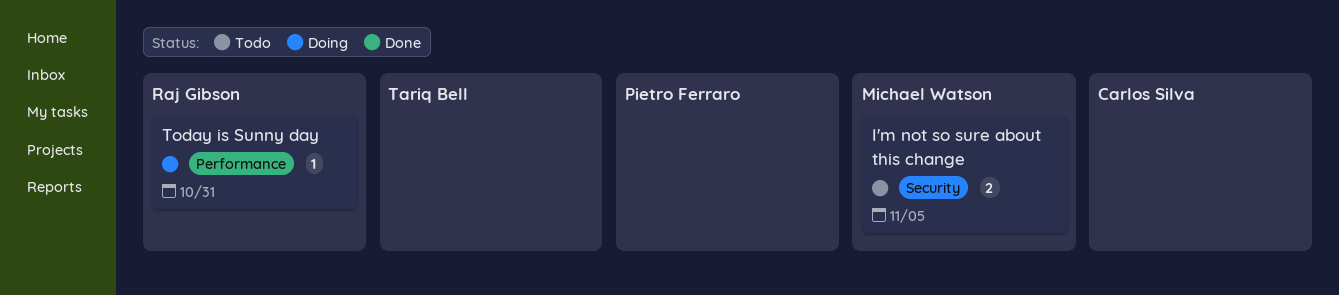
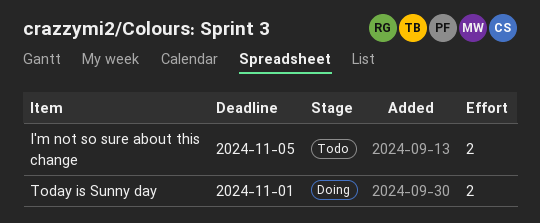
Today is Sunny day, estimate: 1 -> 2
Today is Sunny day, due: Oct 31 -> Nov 1

